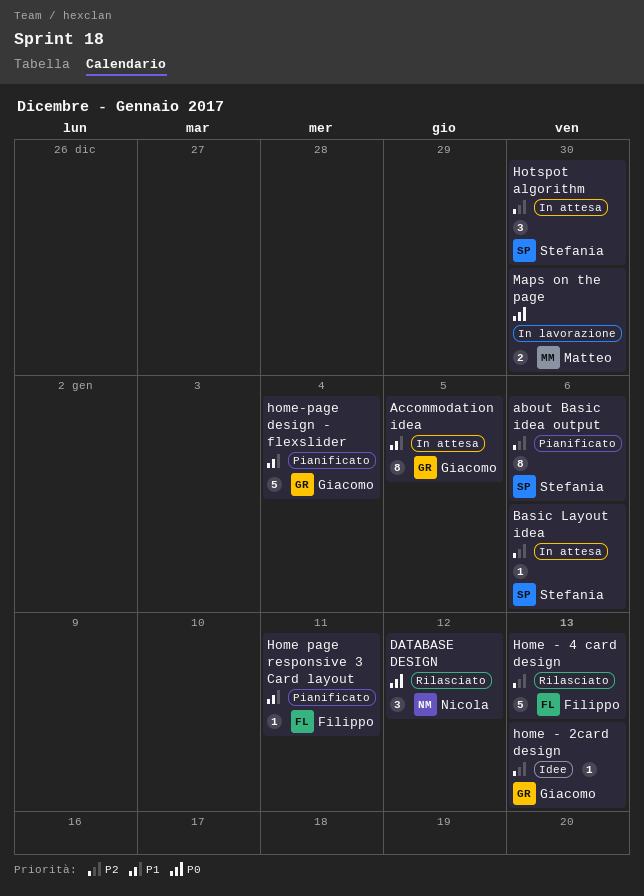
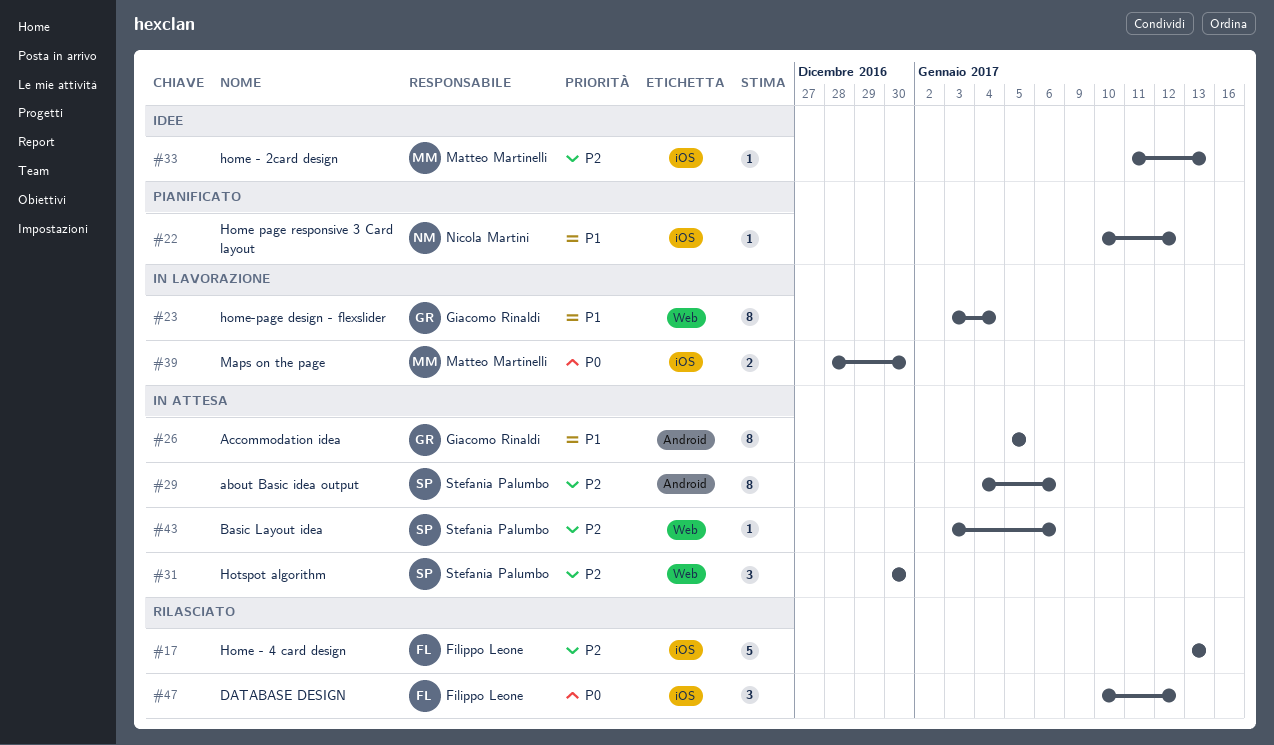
about Basic idea output, status: Pianificato -> In attesa
DATABASE DESIGN, owner: Nicola Martini -> Filippo Leone
home - 2card design, owner: Giacomo Rinaldi -> Matteo Martinelli
Home page responsive 3 Card layout, owner: Filippo Leone -> Nicola Martini
Home page responsive 3 Card layout, due: Jan 11 -> Jan 12
home-page design - flexslider, status: Pianificato -> In lavorazione
home-page design - flexslider, estimate: 5 -> 8

